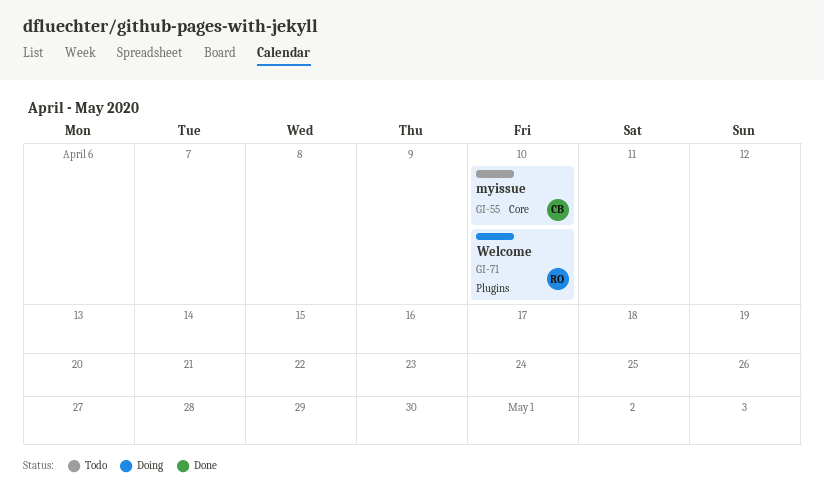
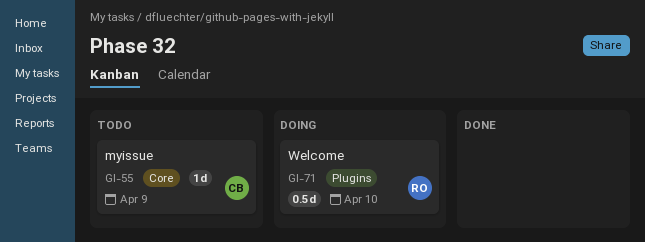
GI-55, due: Apr 10 -> Apr 9

